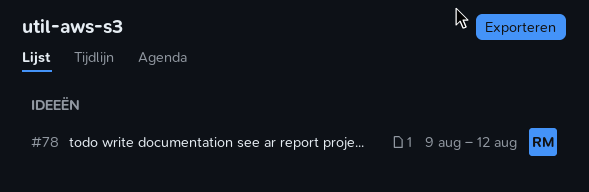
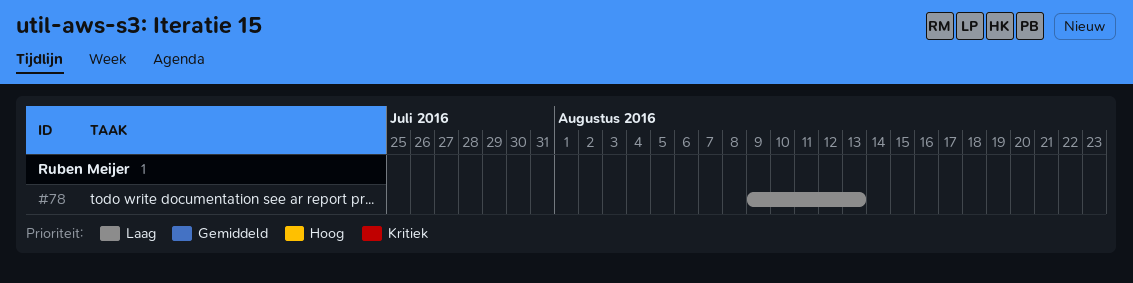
#78, due: Aug 12 -> Aug 13

